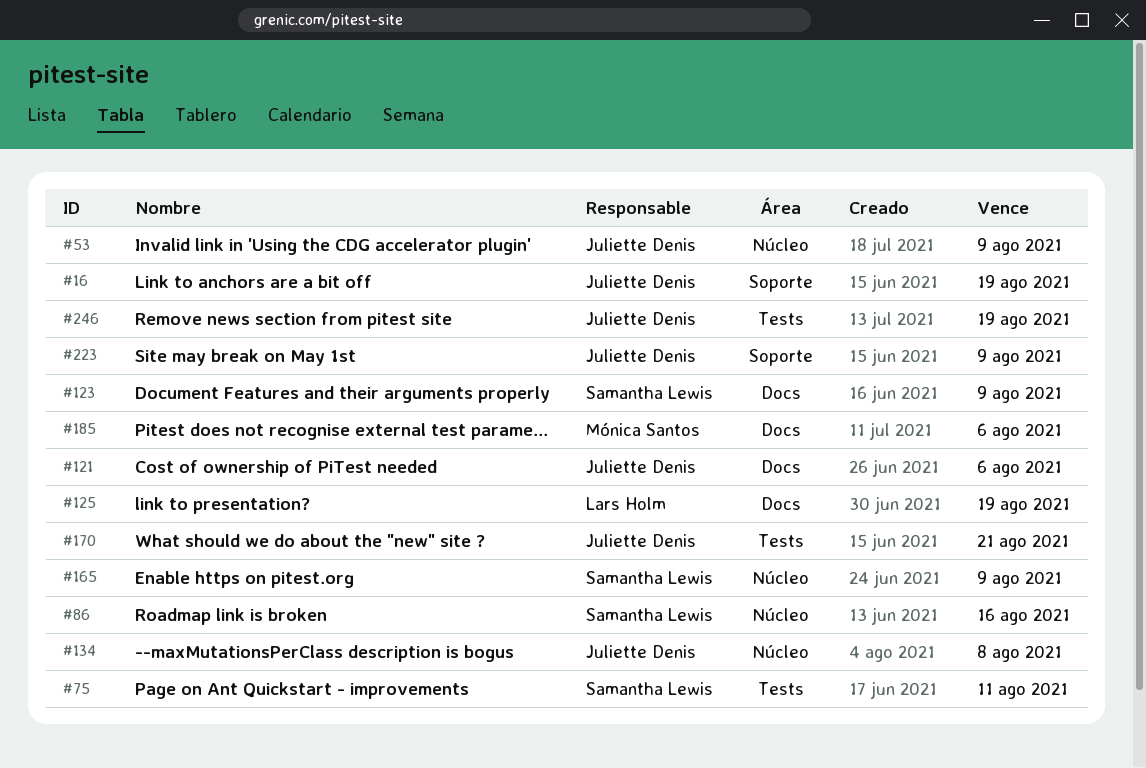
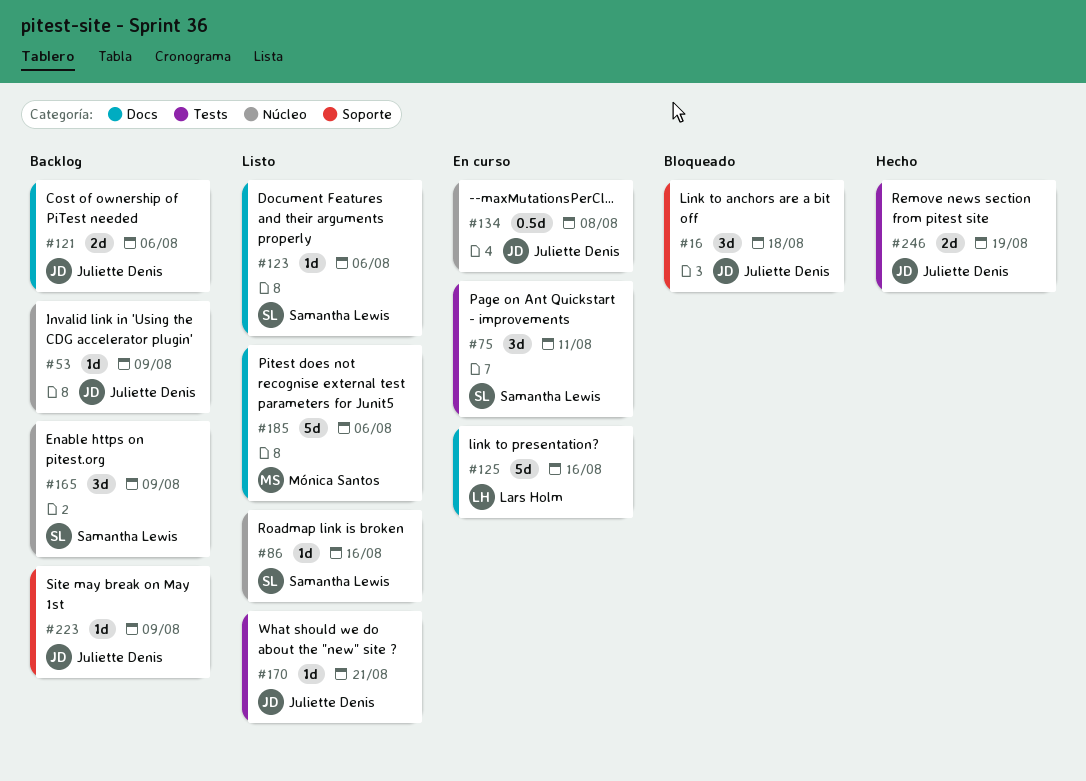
#16, due: Aug 19 -> Aug 18
#123, due: Aug 9 -> Aug 6
#125, due: Aug 19 -> Aug 16

